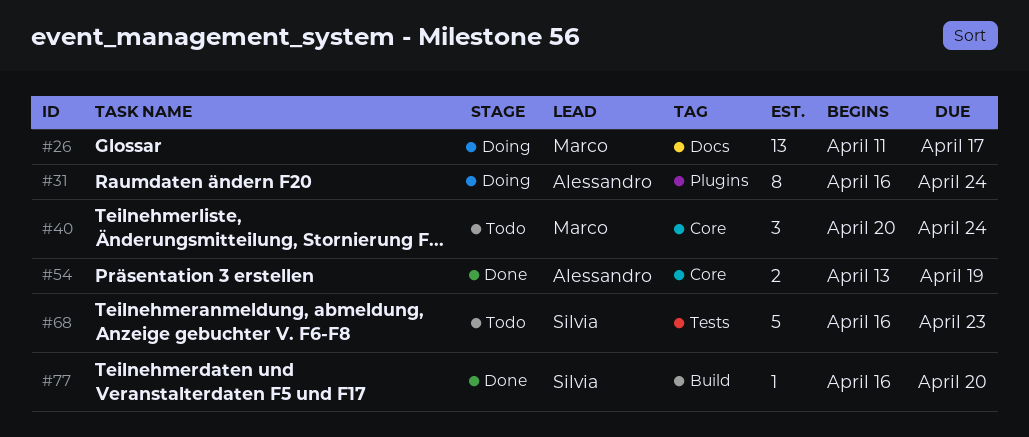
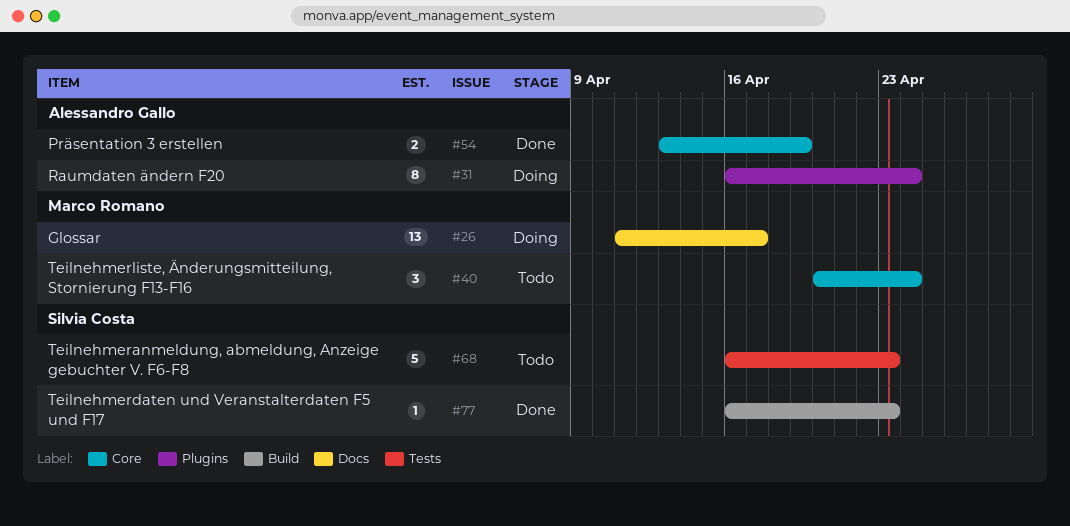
#77, due: Apr 20 -> Apr 23

